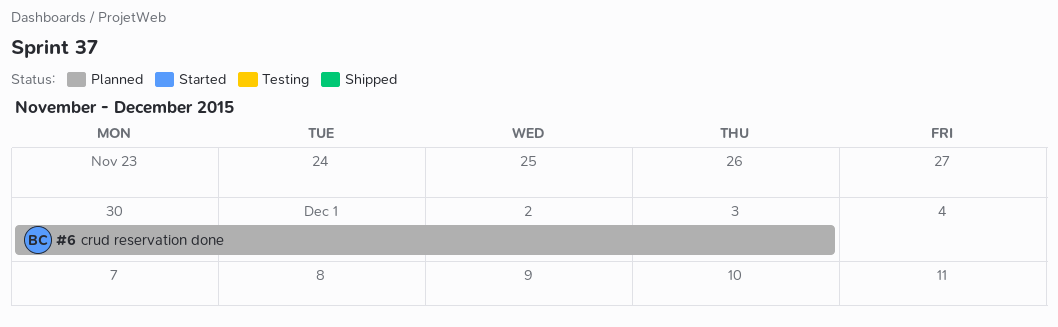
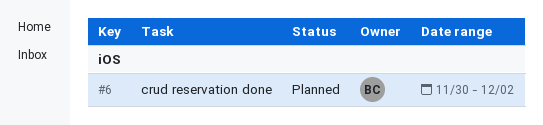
#6, due: Dec 3 -> Dec 2

